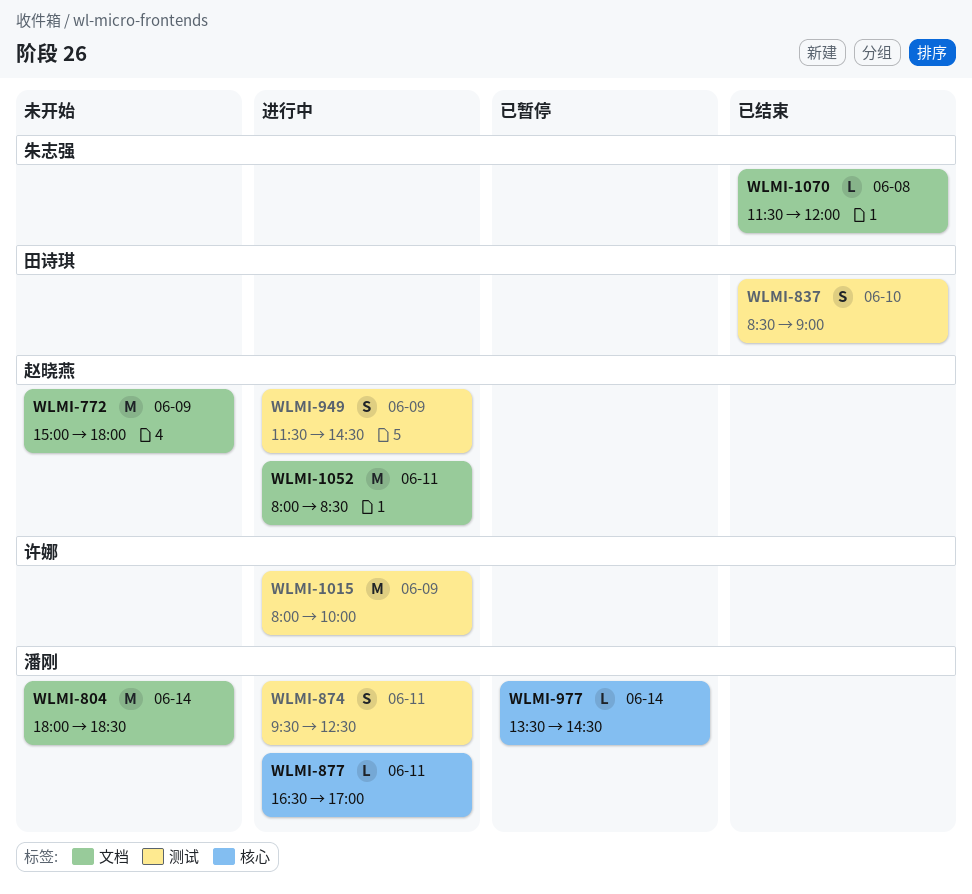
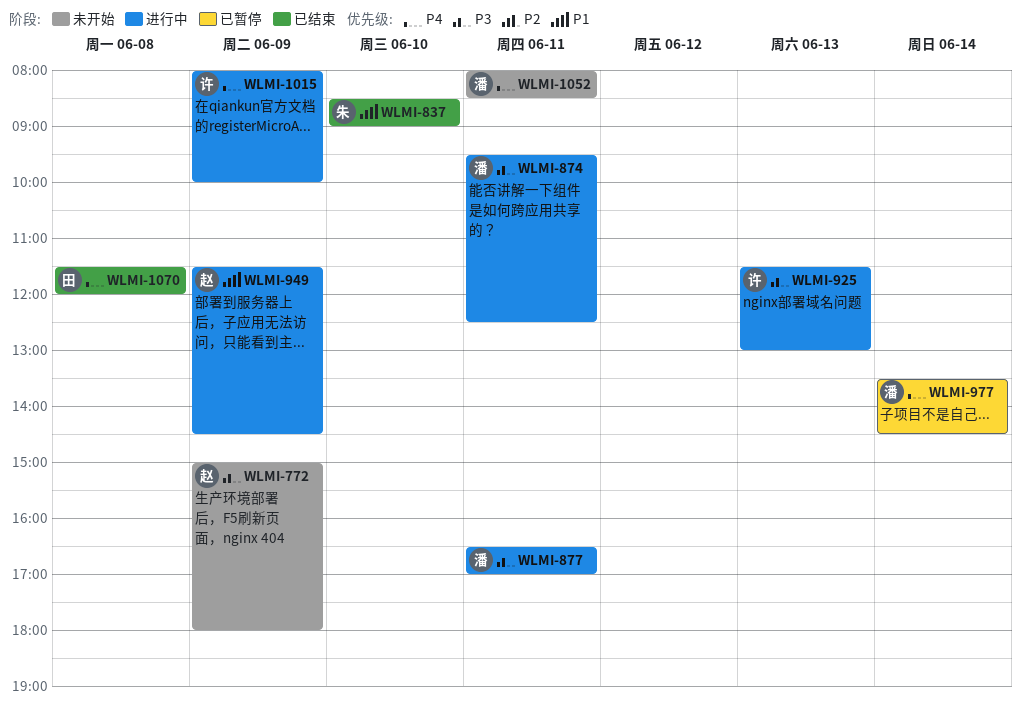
WLMI-804: present -> none
WLMI-837, owner: 田诗琪 -> 朱志强
WLMI-925: none -> present
WLMI-1052, status: 进行中 -> 未开始
WLMI-1052, owner: 赵晓燕 -> 潘刚
WLMI-1070, owner: 朱志强 -> 田诗琪

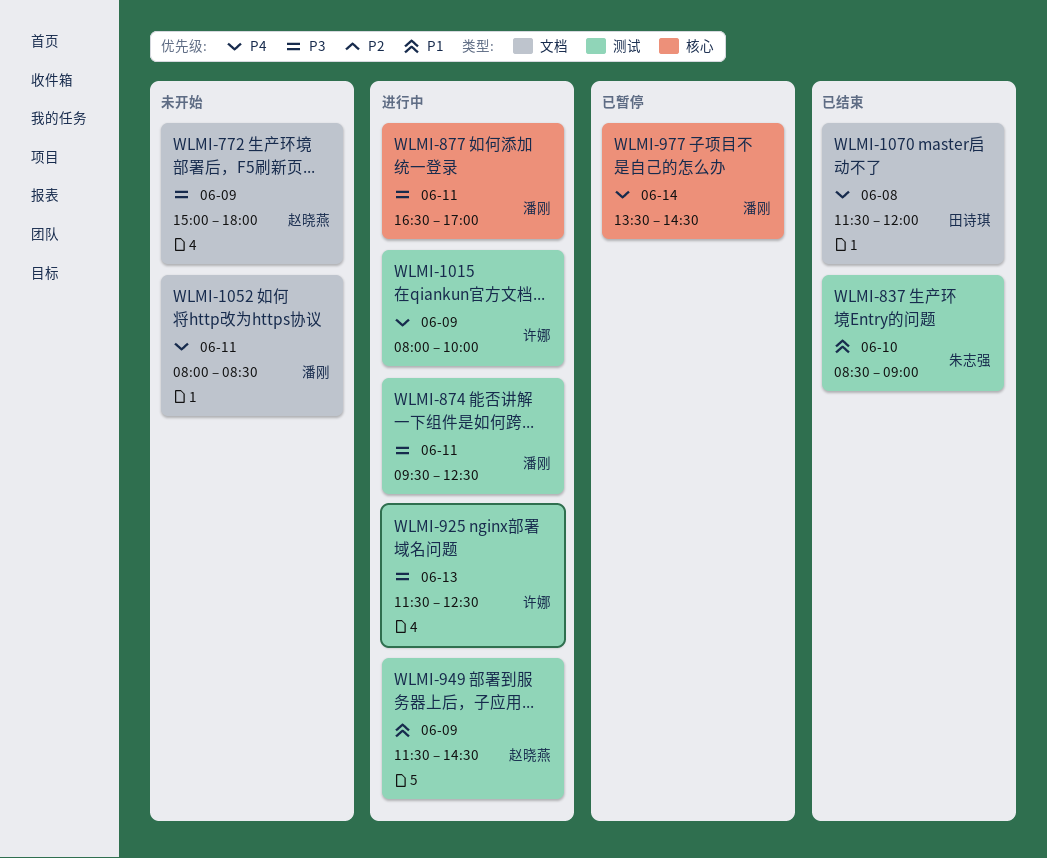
WLMI-925, ends: 13:00 -> 12:30

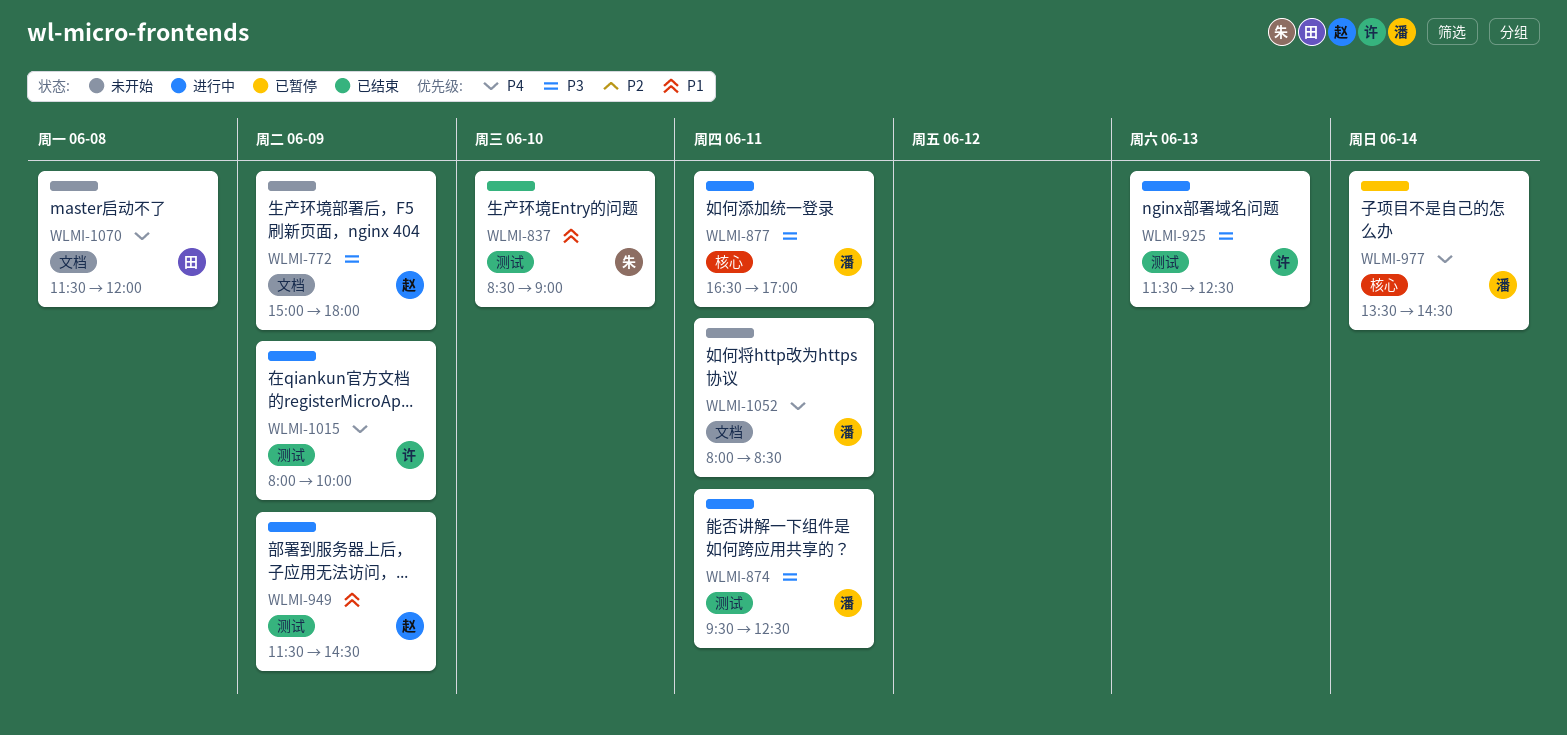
WLMI-1070, status: 已结束 -> 未开始

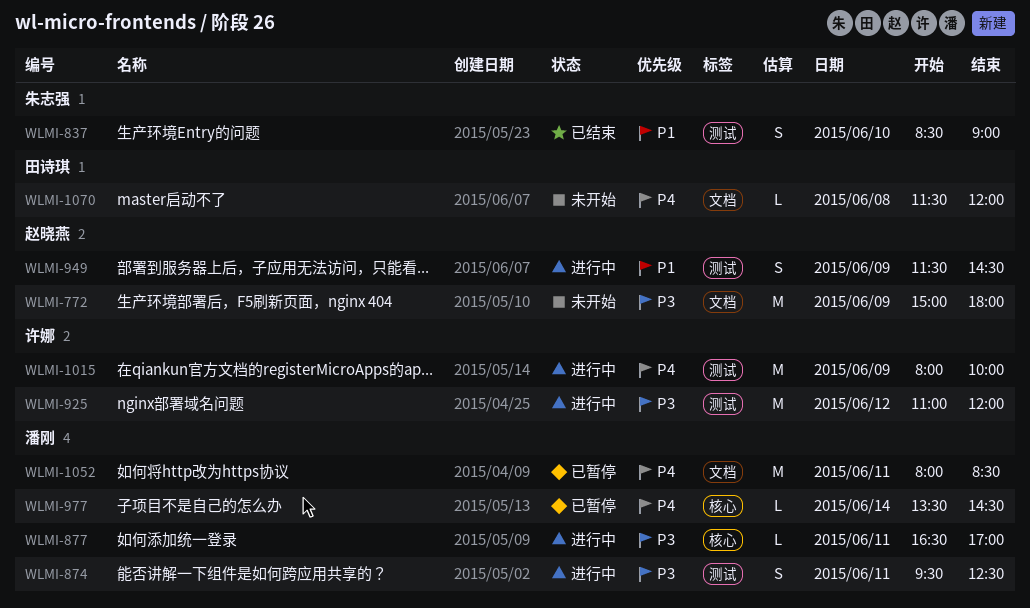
WLMI-925, day: Jun 13 -> Jun 12
WLMI-925, begins: 11:30 -> 11:00
WLMI-925, ends: 12:30 -> 12:00
WLMI-1052, status: 未开始 -> 已暂停

